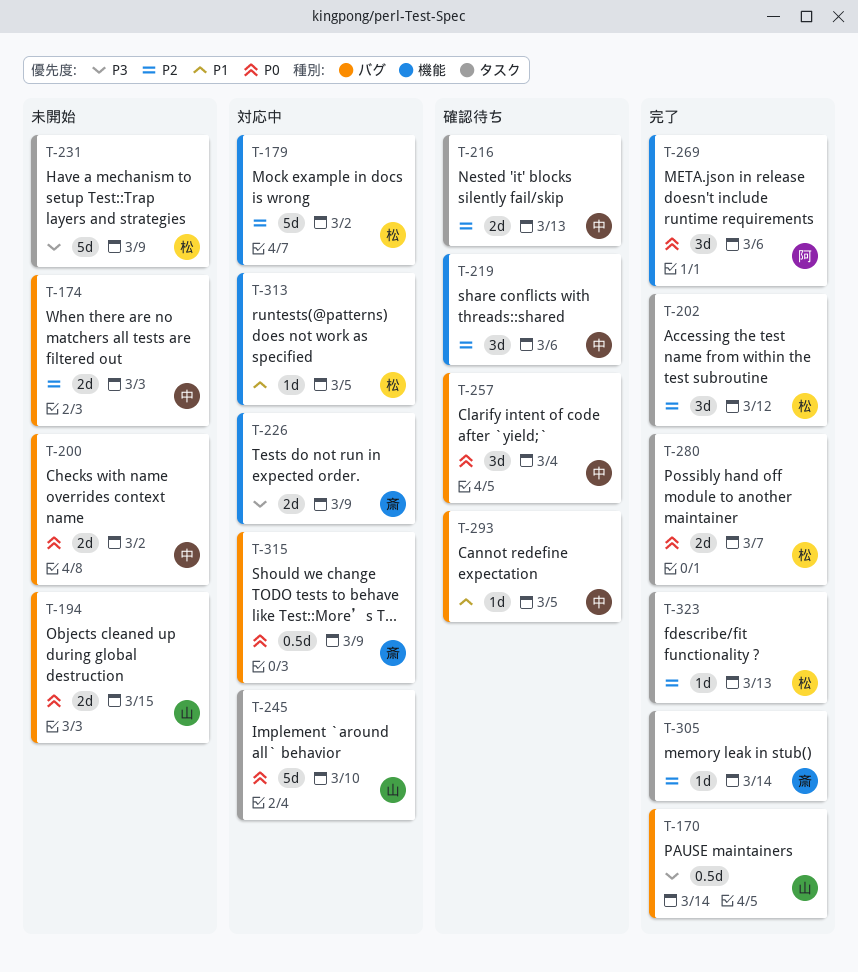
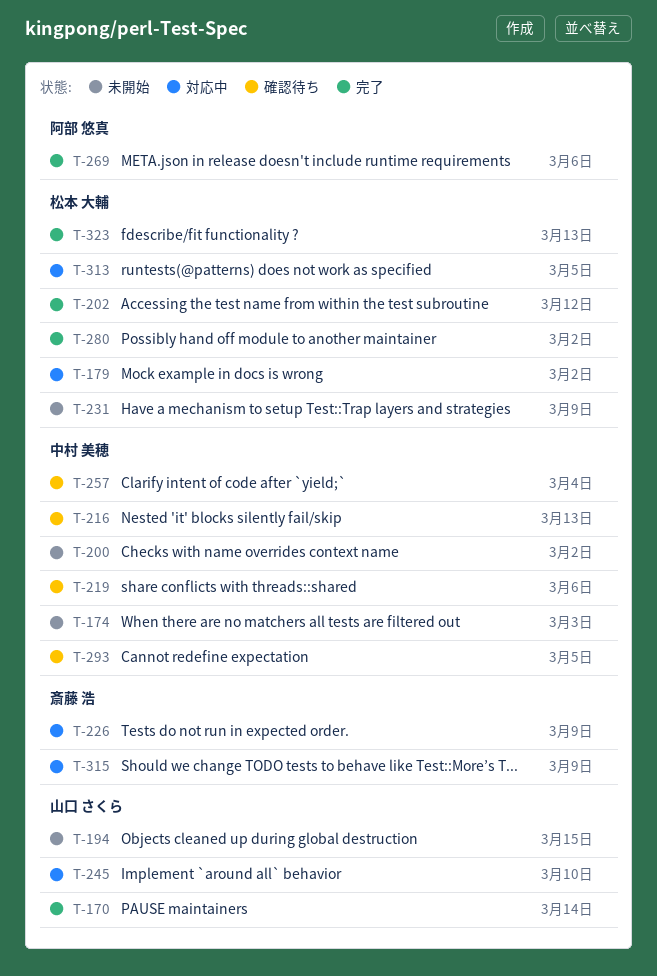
T-280, due: Mar 7 -> Mar 2
T-305: present -> none

